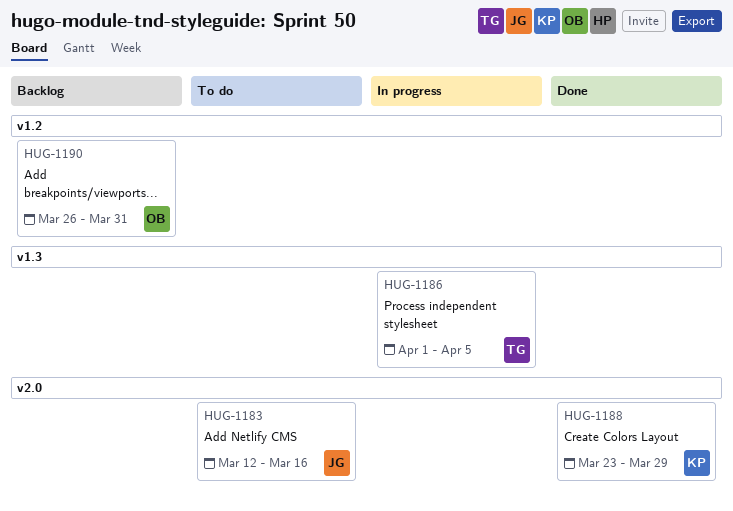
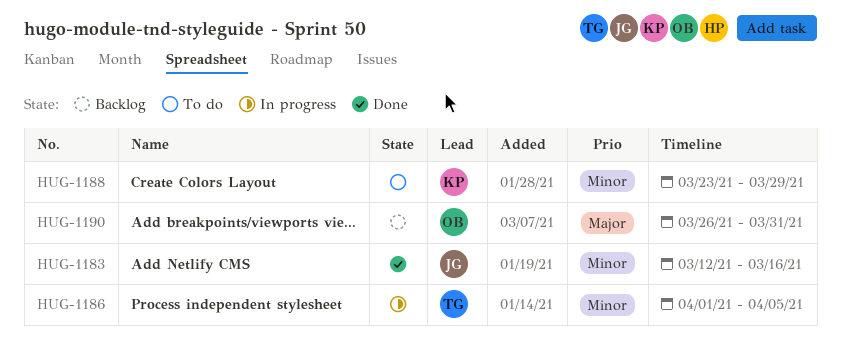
HUG-1183, status: To do -> Done
HUG-1188, status: Done -> To do

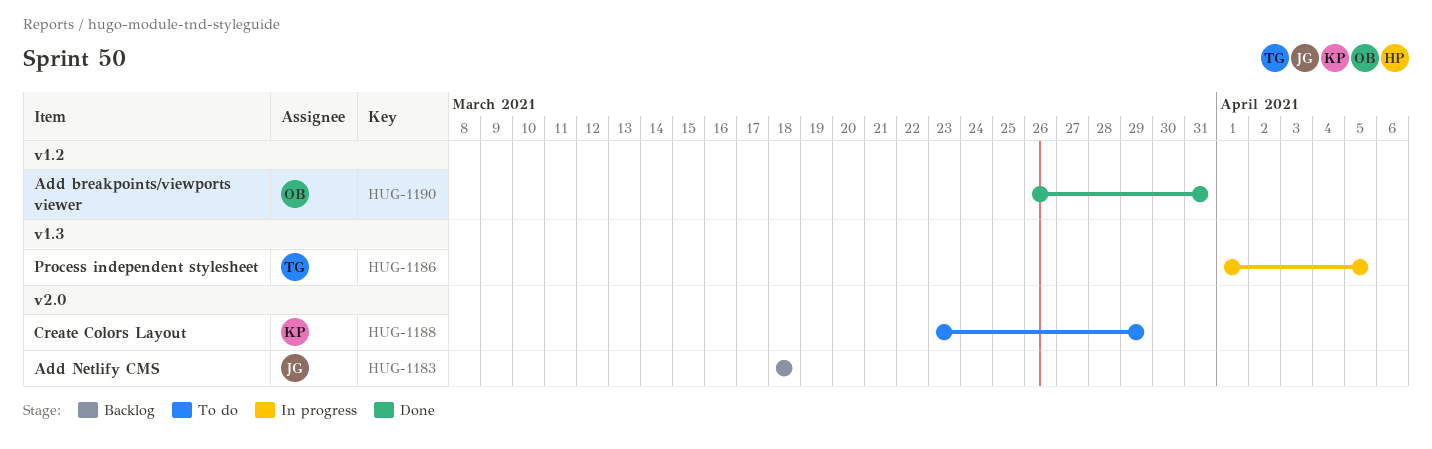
HUG-1183, status: Done -> Backlog
HUG-1183, start: Mar 12 -> Mar 18
HUG-1183, due: Mar 16 -> Mar 18
HUG-1190, status: Backlog -> Done

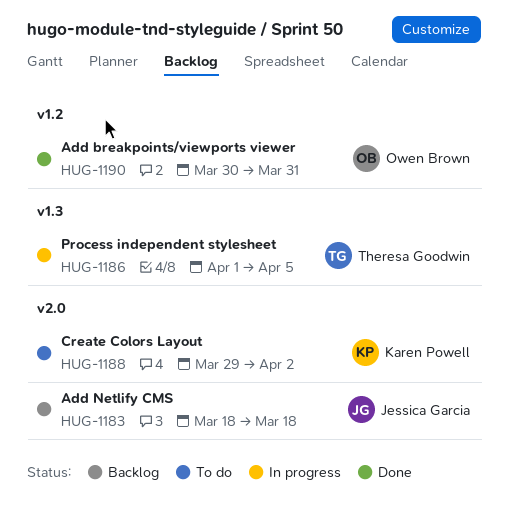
HUG-1188, start: Mar 23 -> Mar 29
HUG-1188, due: Mar 29 -> Apr 2
HUG-1190, start: Mar 26 -> Mar 30

